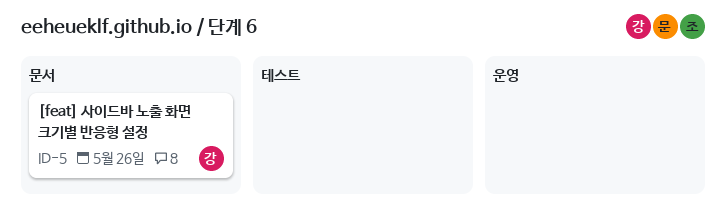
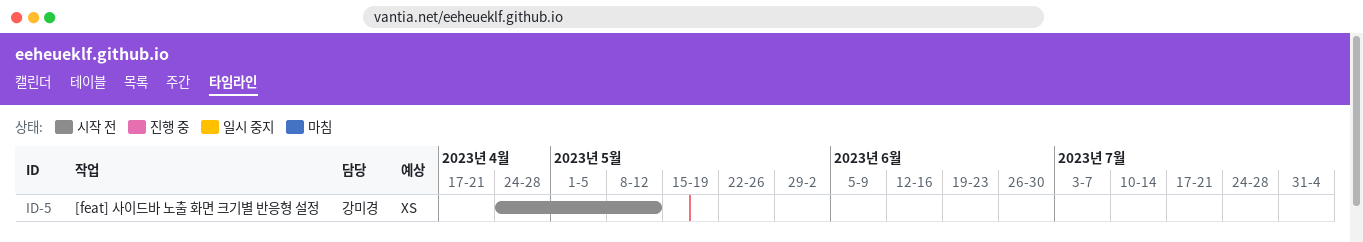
ID-5, due: May 26 -> May 12

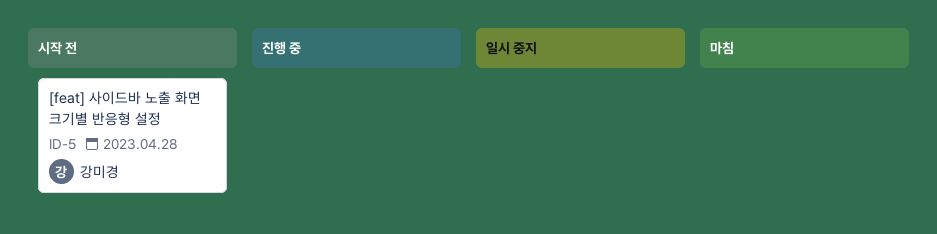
ID-5, due: May 12 -> Apr 28

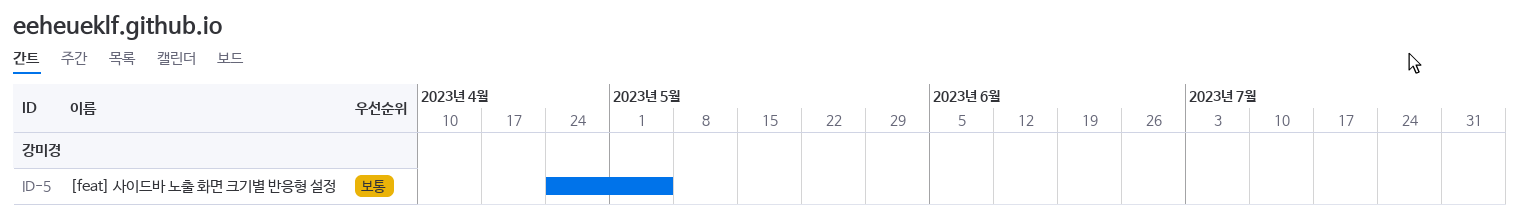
ID-5, due: Apr 28 -> May 5

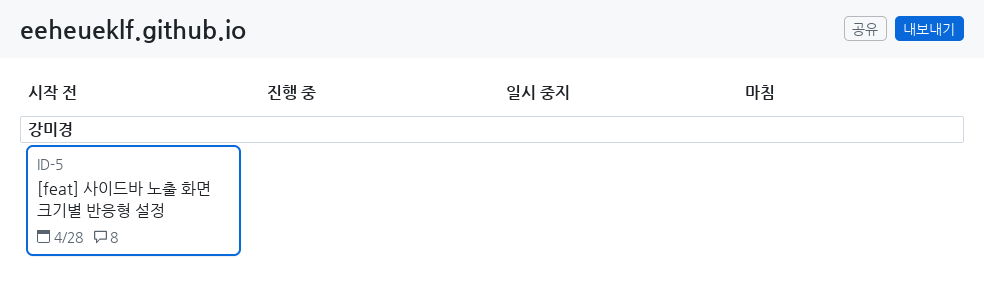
ID-5, due: May 5 -> Apr 28

